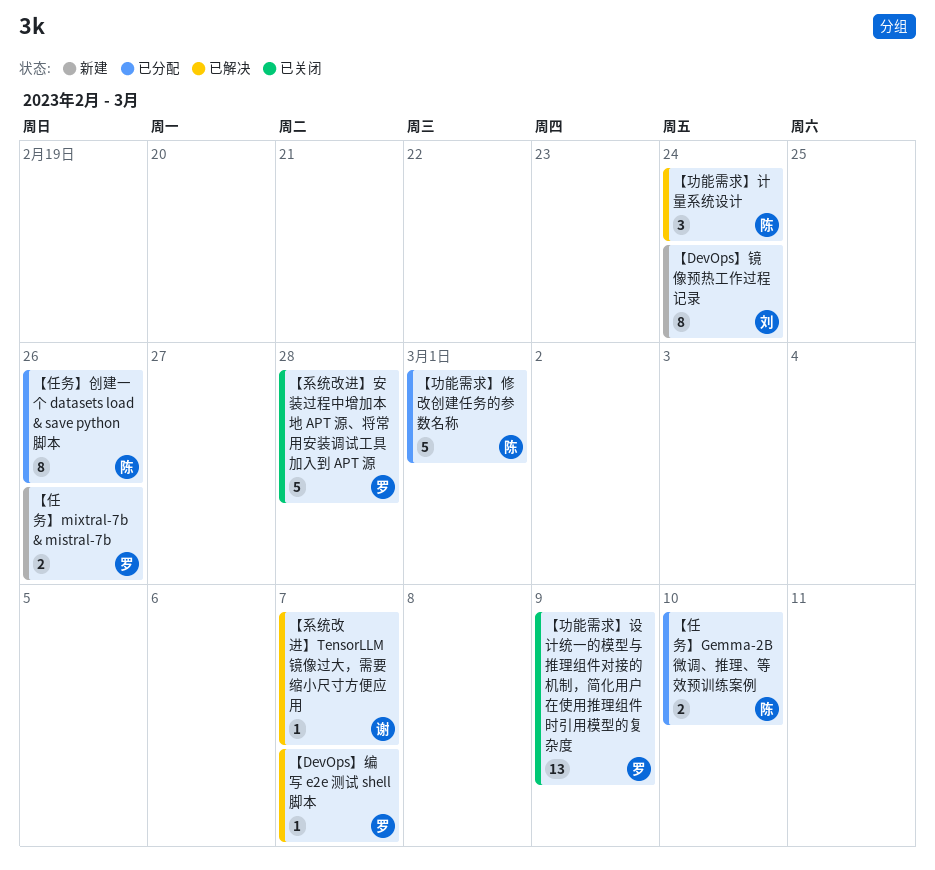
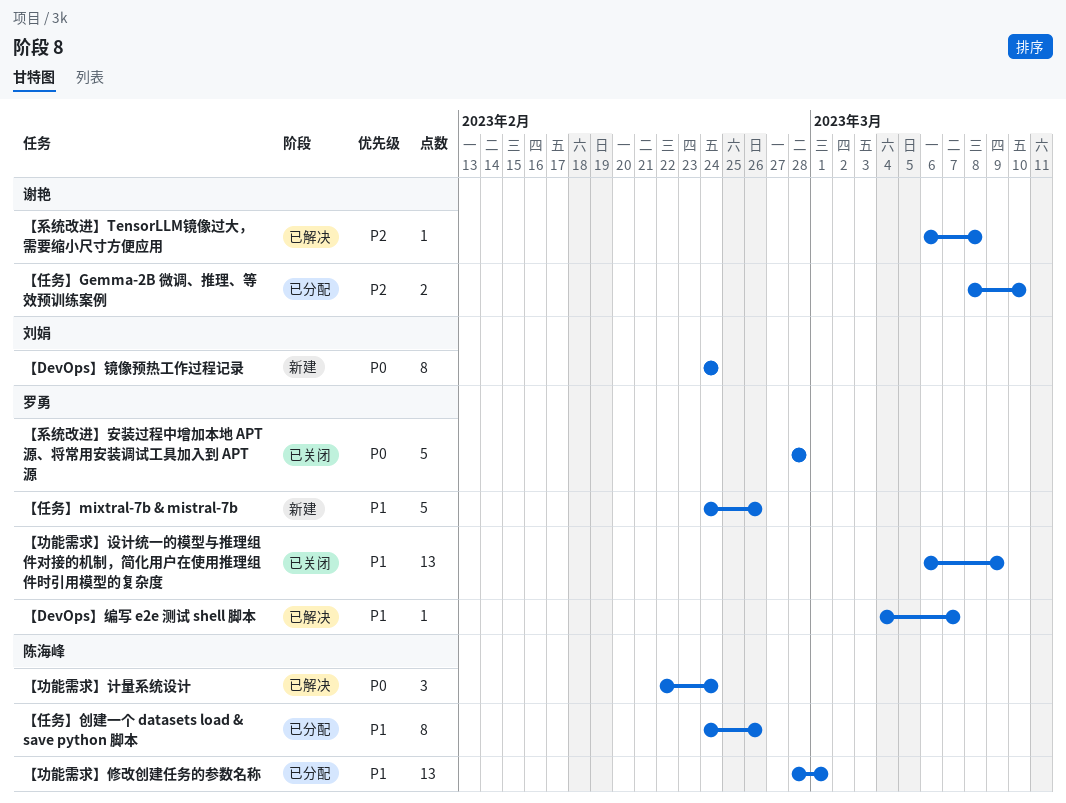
【任务】Gemma-2B 微调、推理、等效预训练案例, owner: 陈海峰 -> 谢艳
【任务】mixtral-7b & mistral-7b, estimate: 2 -> 5
【功能需求】修改创建任务的参数名称, estimate: 5 -> 13
【系统改进】TensorLLM镜像过大，需要缩小尺寸方便应用, due: Mar 7 -> Mar 8

